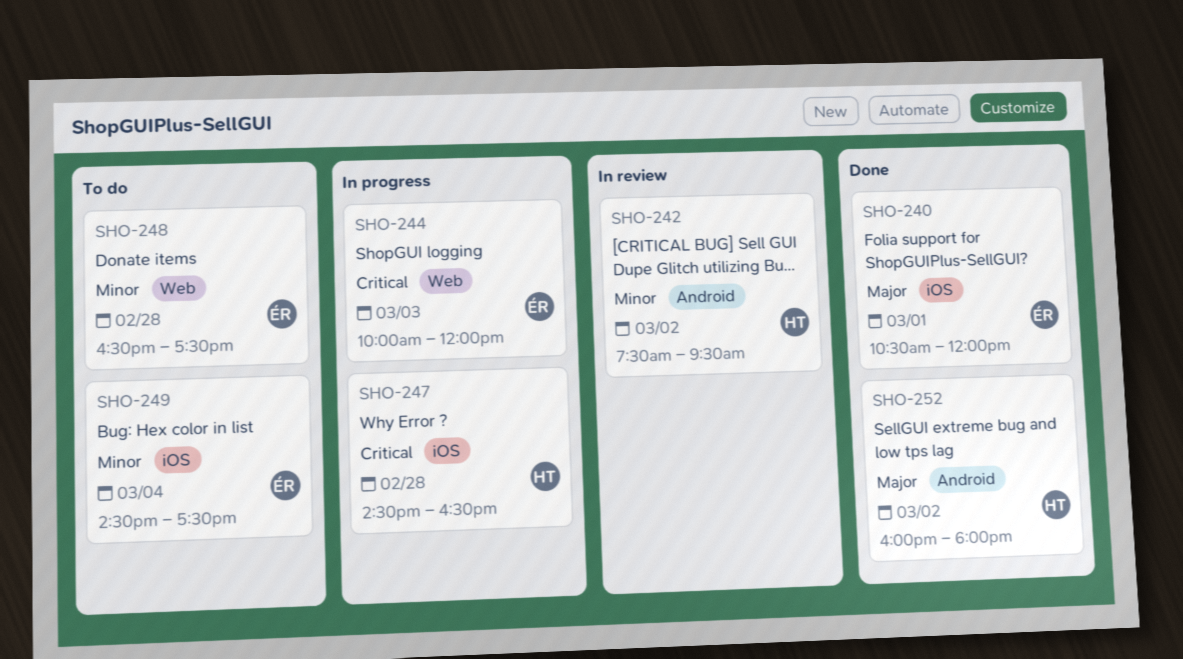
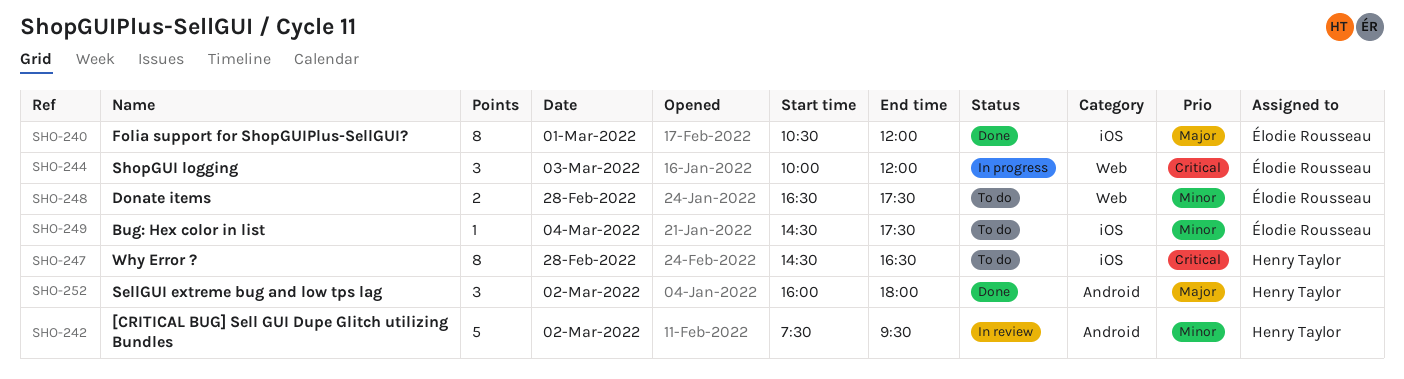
SHO-247, status: In progress -> To do

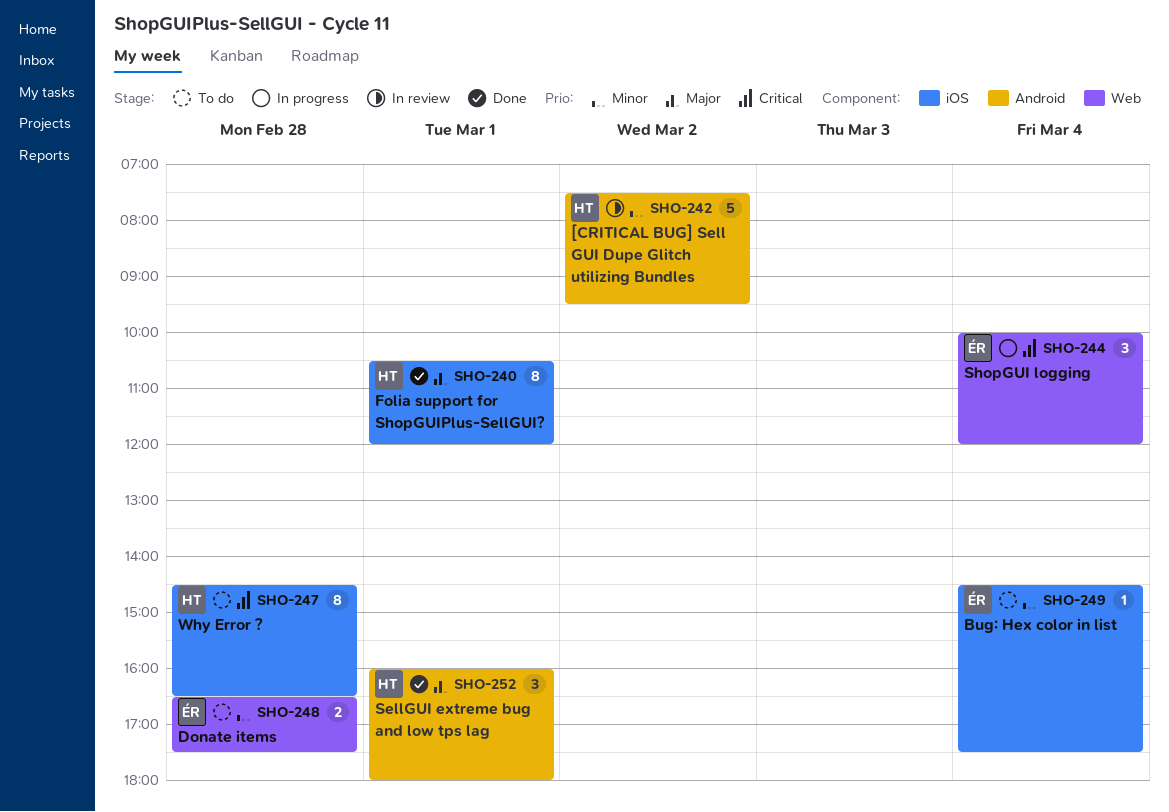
SHO-240, owner: Élodie Rousseau -> Henry Taylor
SHO-244, day: Mar 3 -> Mar 4
SHO-252, day: Mar 2 -> Mar 1

